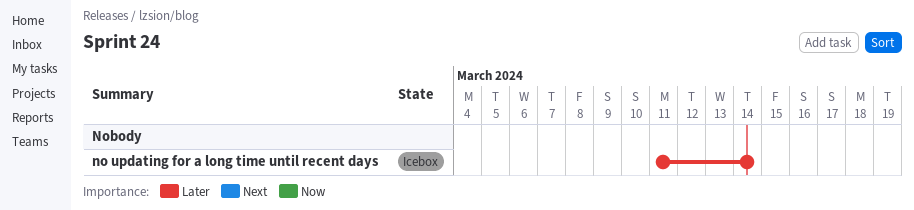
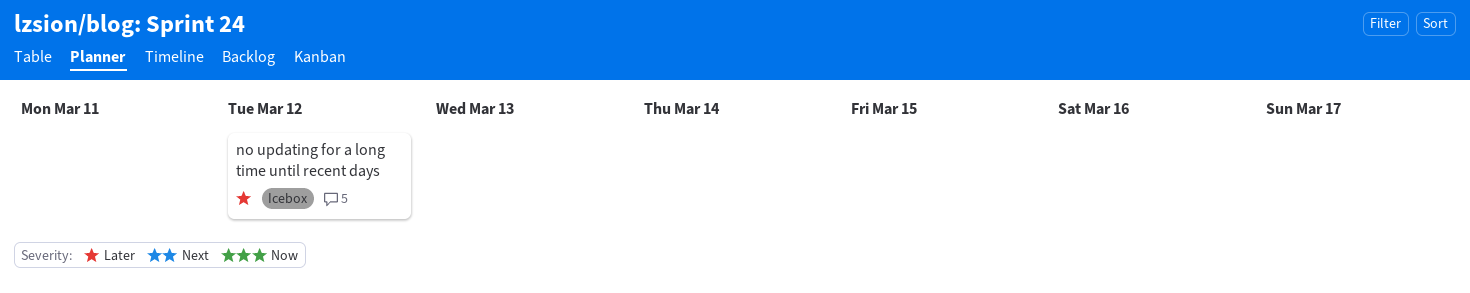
no updating for a long time until recent days, due: Mar 14 -> Mar 12

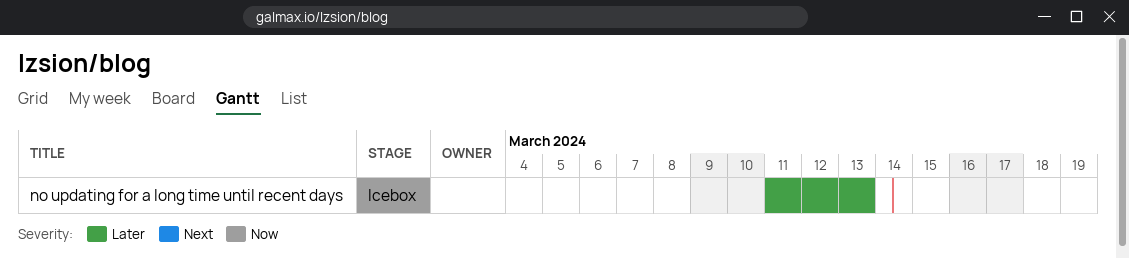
no updating for a long time until recent days, due: Mar 12 -> Mar 13

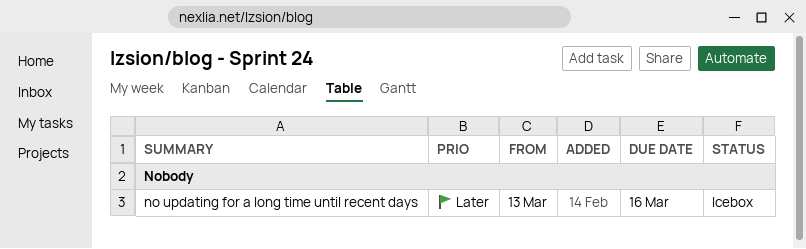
no updating for a long time until recent days, start: Mar 11 -> Mar 13
no updating for a long time until recent days, due: Mar 13 -> Mar 16

